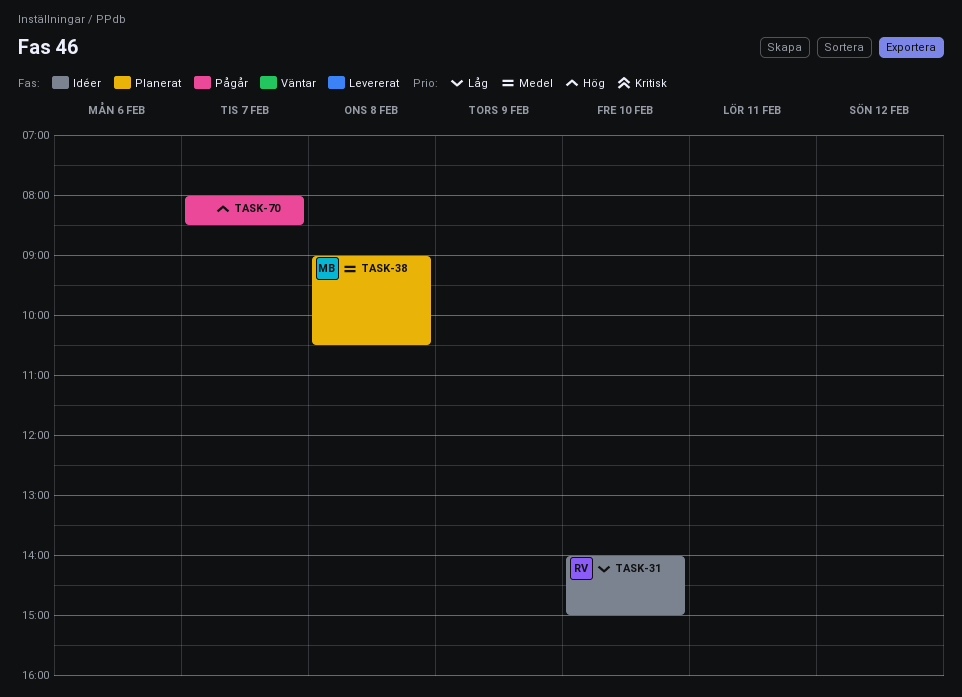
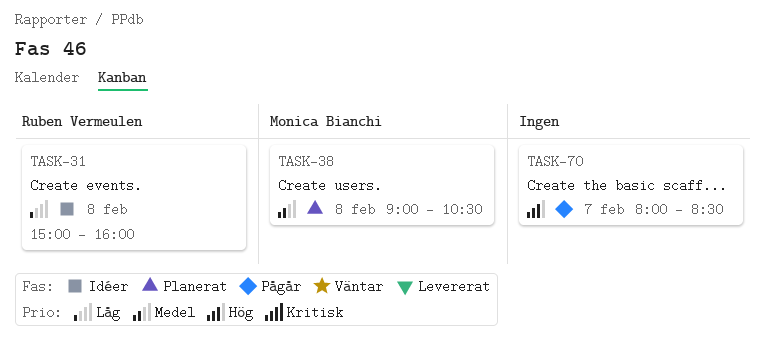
TASK-31, day: Feb 10 -> Feb 8
TASK-31, begins: 14:00 -> 15:00
TASK-31, ends: 15:00 -> 16:00

